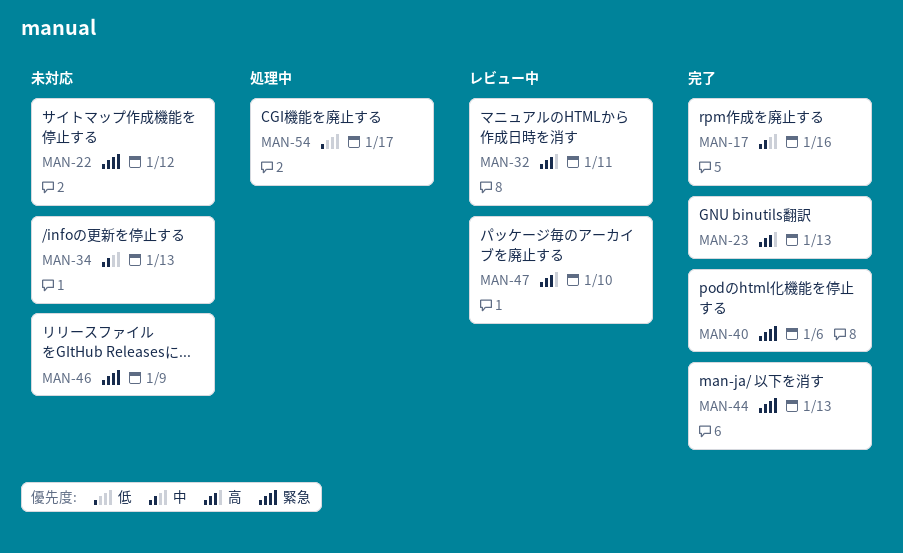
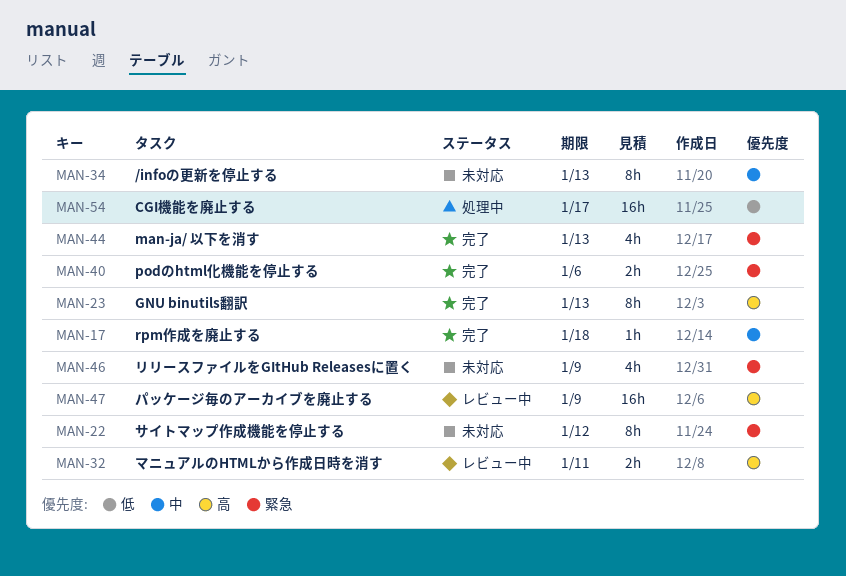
MAN-17, due: Jan 16 -> Jan 18
MAN-47, due: Jan 10 -> Jan 9

